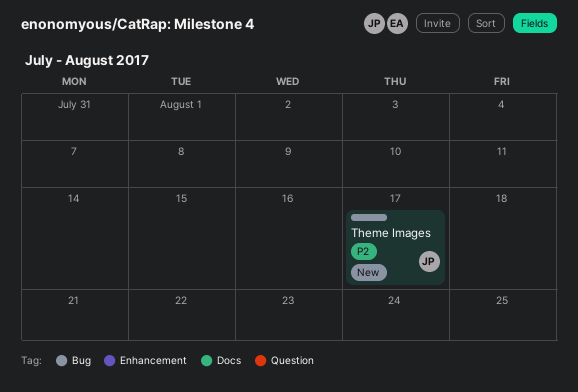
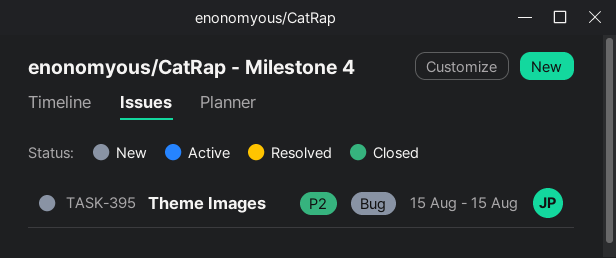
Theme Images, due: Aug 17 -> Aug 15

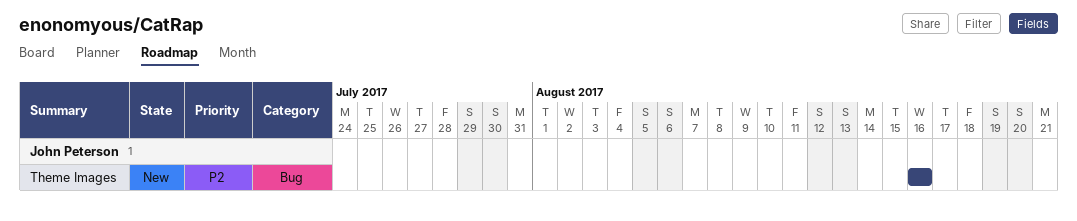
Theme Images, start: Aug 15 -> Aug 16
Theme Images, due: Aug 15 -> Aug 16

